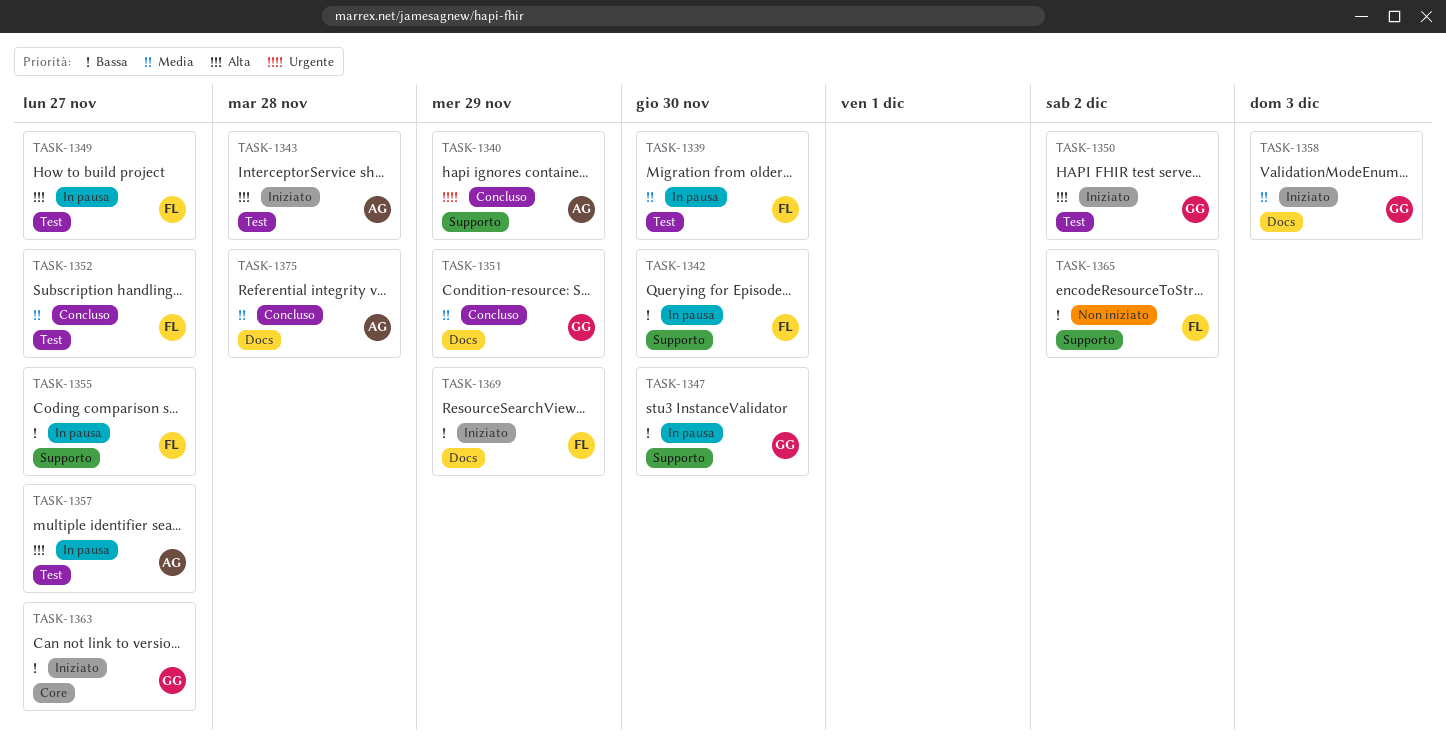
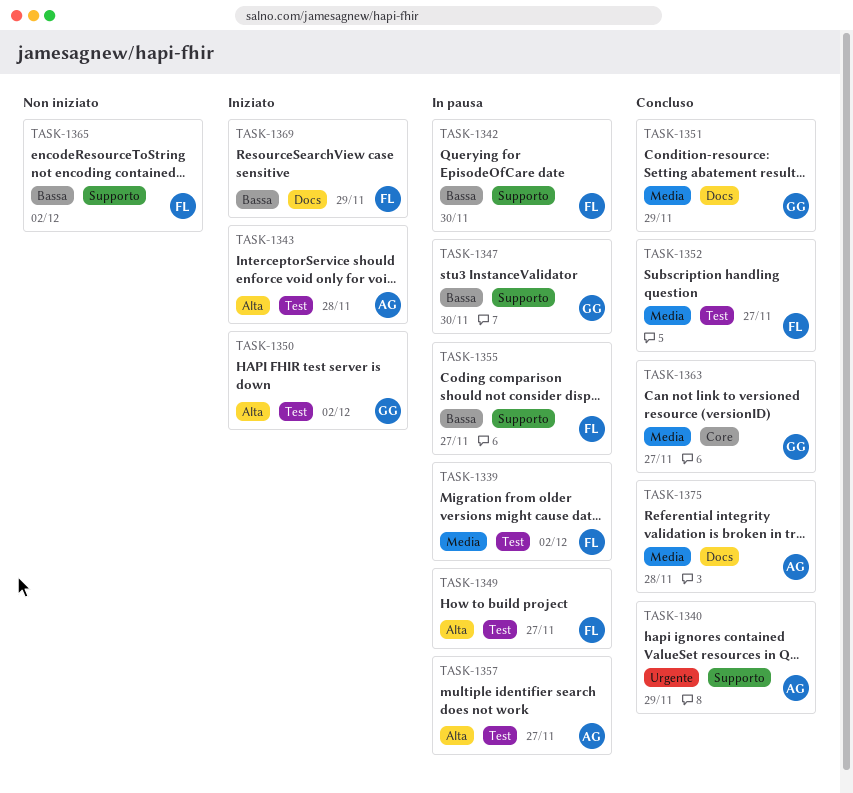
TASK-1339, due: Nov 30 -> Dec 2
TASK-1358: present -> none
TASK-1363, status: Iniziato -> Concluso
TASK-1363, priority: Bassa -> Media

